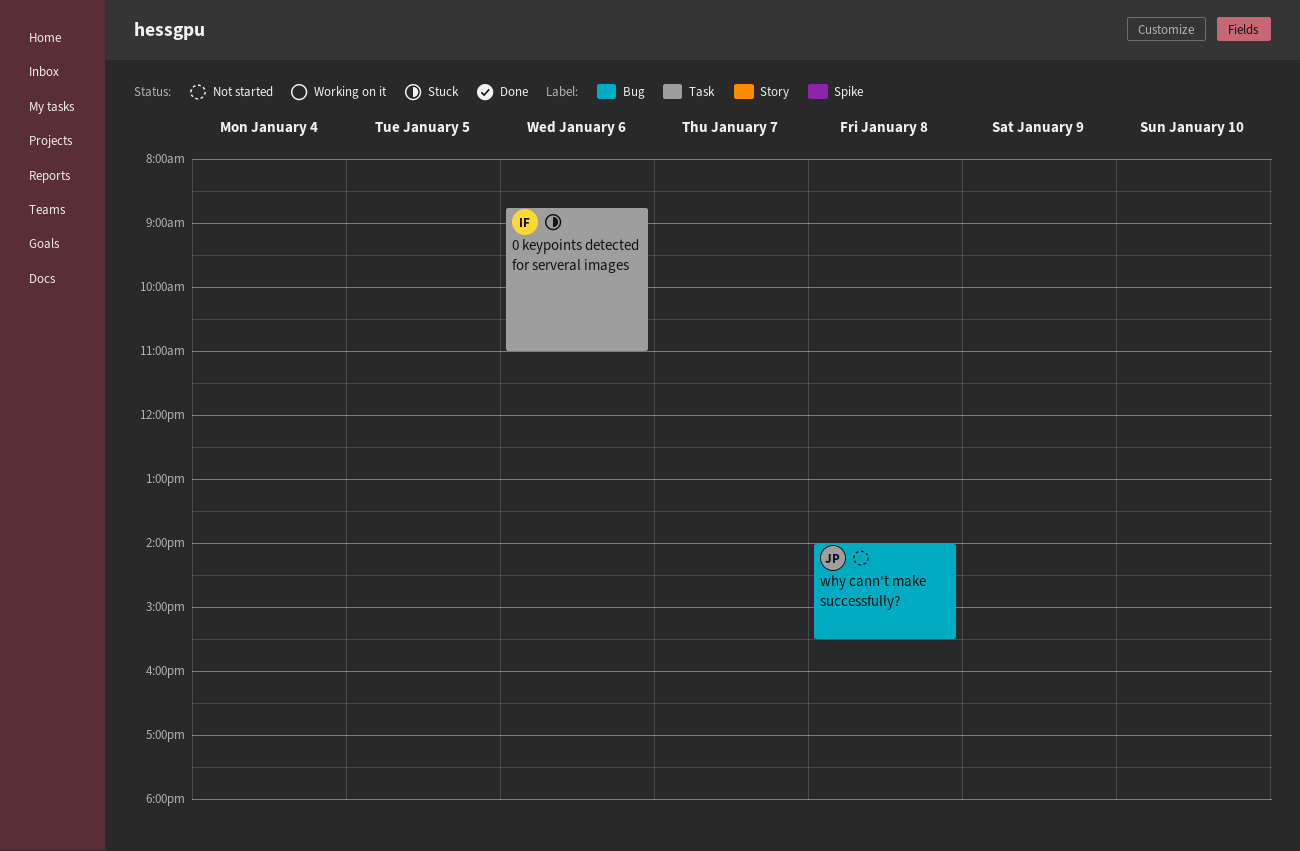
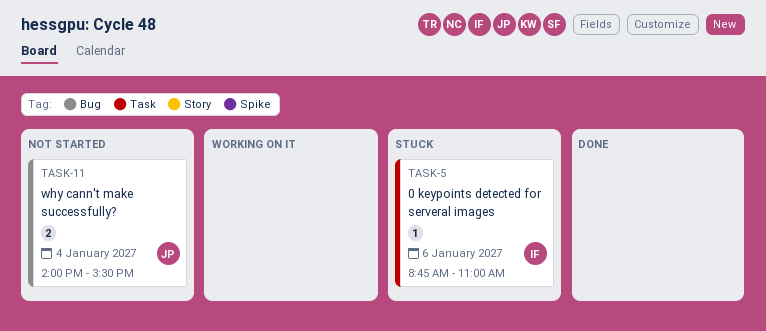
why cann't make successfully?, day: Jan 8 -> Jan 4

